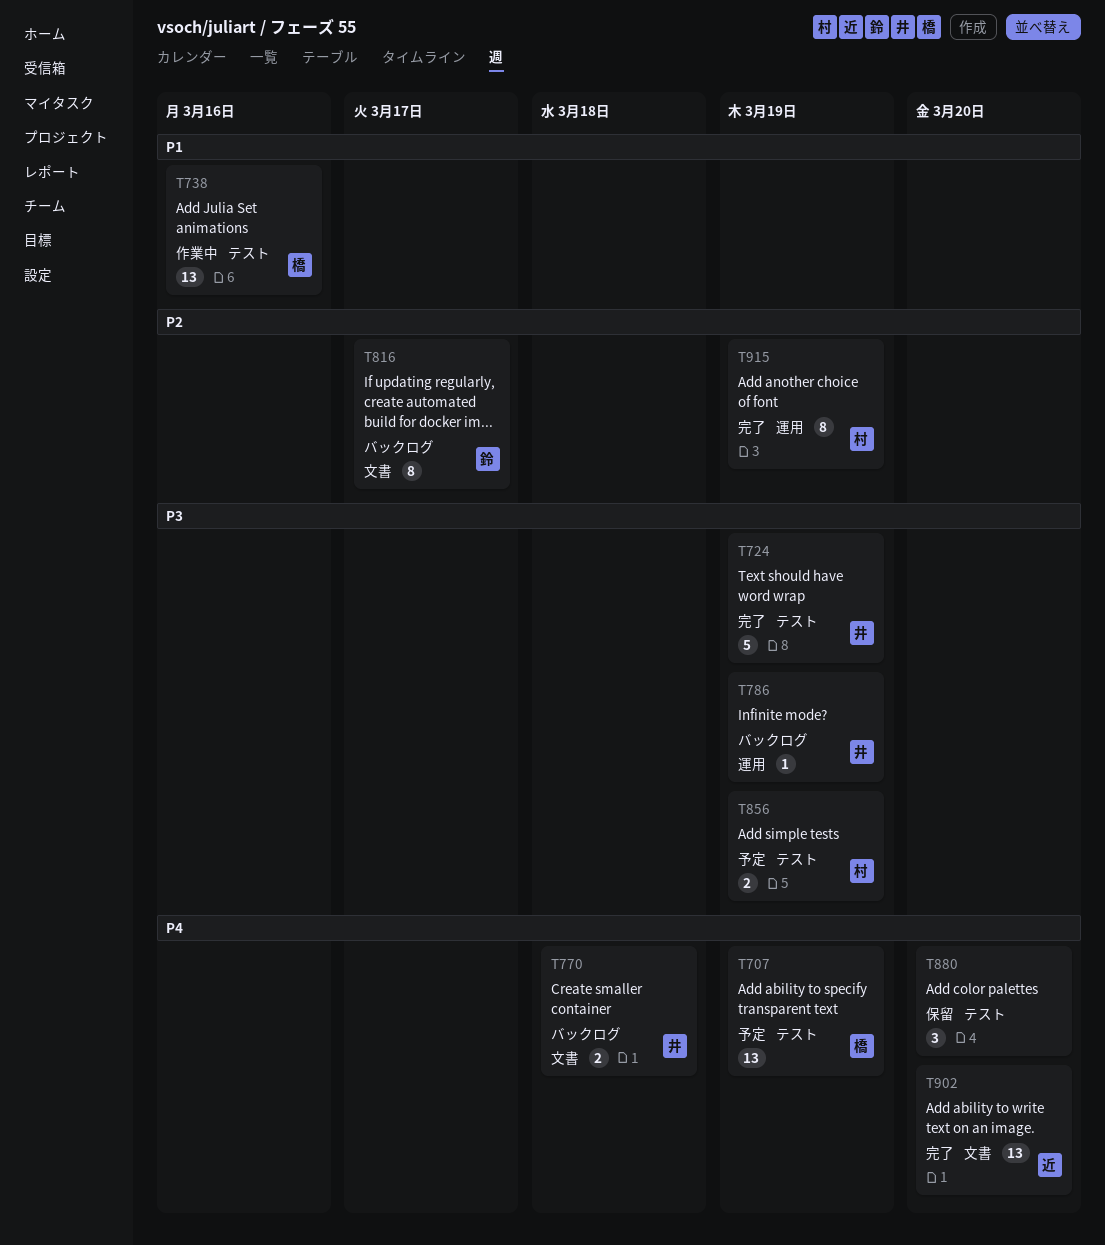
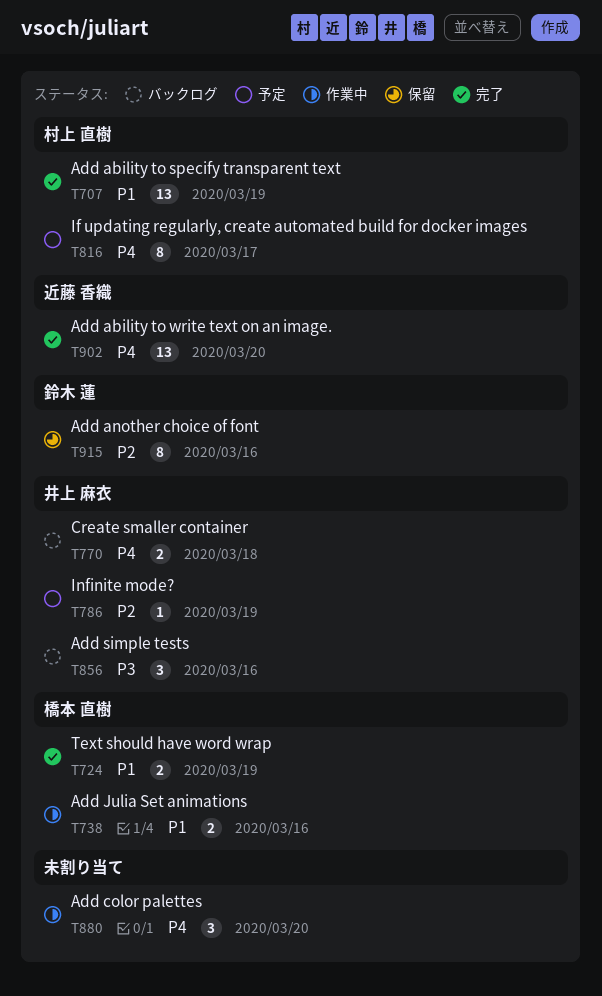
T707, status: 予定 -> 完了
T707, owner: 橋本 直樹 -> 村上 直樹
T707, priority: P4 -> P1
T724, owner: 井上 麻衣 -> 橋本 直樹
T724, priority: P3 -> P1
T724, estimate: 5 -> 2
T738, estimate: 13 -> 2
T786, status: バックログ -> 予定
T786, priority: P3 -> P2
T816, status: バックログ -> 予定
T816, owner: 鈴木 蓮 -> 村上 直樹
T816, priority: P2 -> P4
T856, status: 予定 -> バックログ
T856, owner: 村上 直樹 -> 井上 麻衣
T856, estimate: 2 -> 3
T856, due: Mar 19 -> Mar 16
T880, status: 保留 -> 作業中
T915, status: 完了 -> 保留
T915, owner: 村上 直樹 -> 鈴木 蓮
T915, due: Mar 19 -> Mar 16

